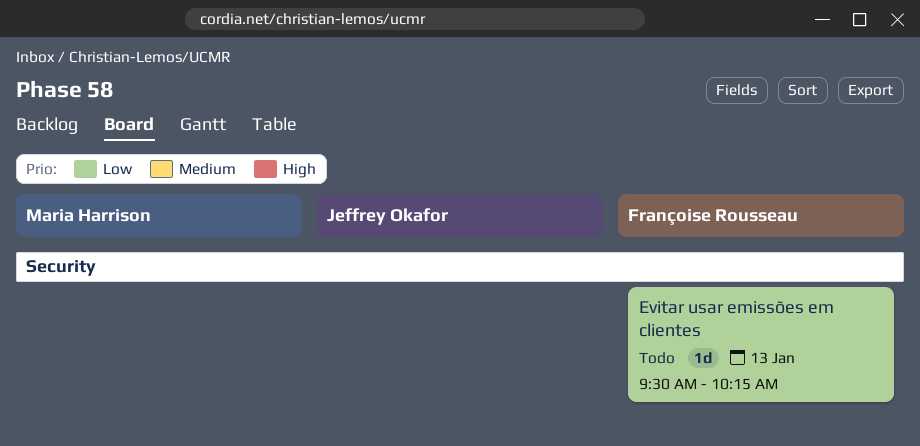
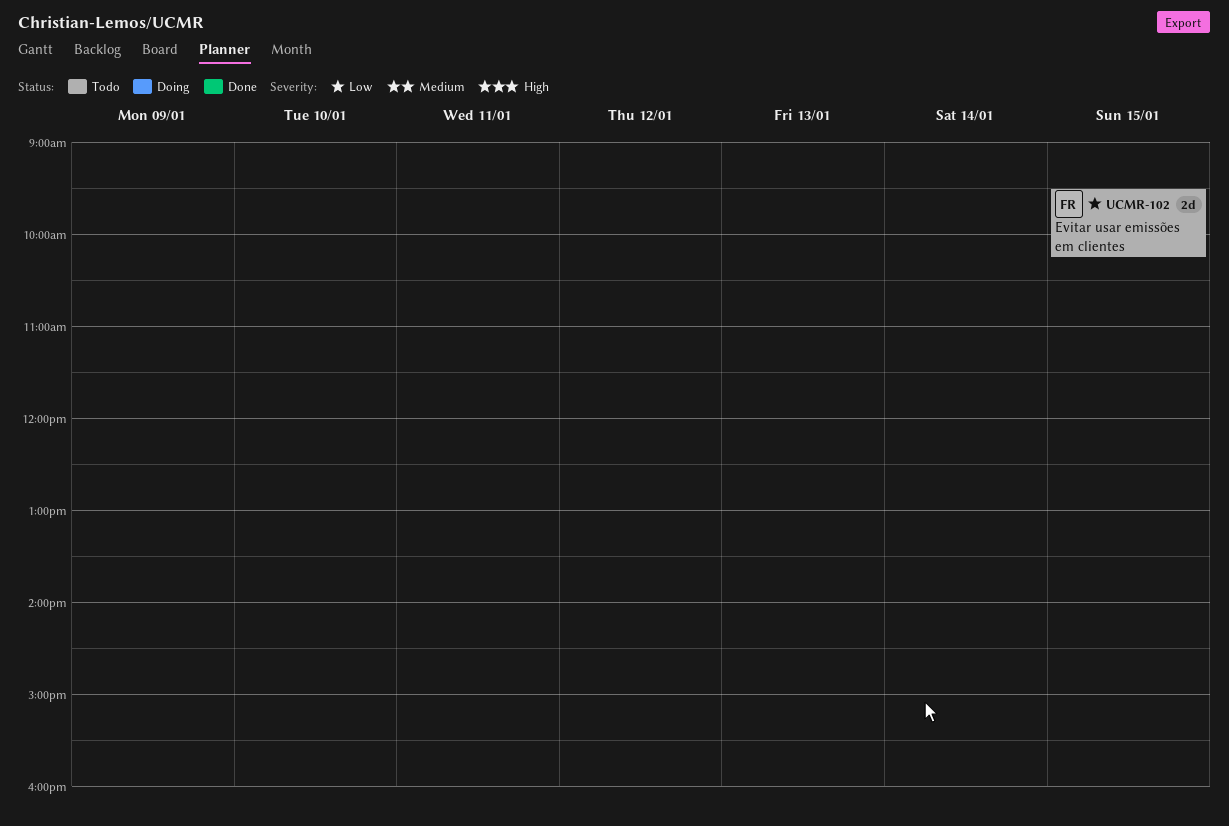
Evitar usar emissões em clientes, estimate: 1d -> 2d
Evitar usar emissões em clientes, day: Jan 13 -> Jan 15

